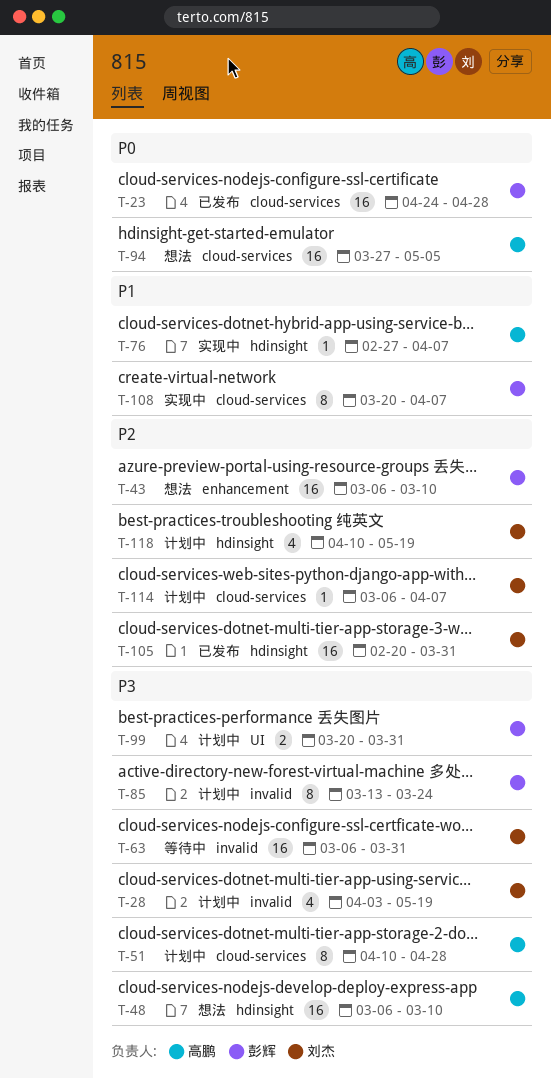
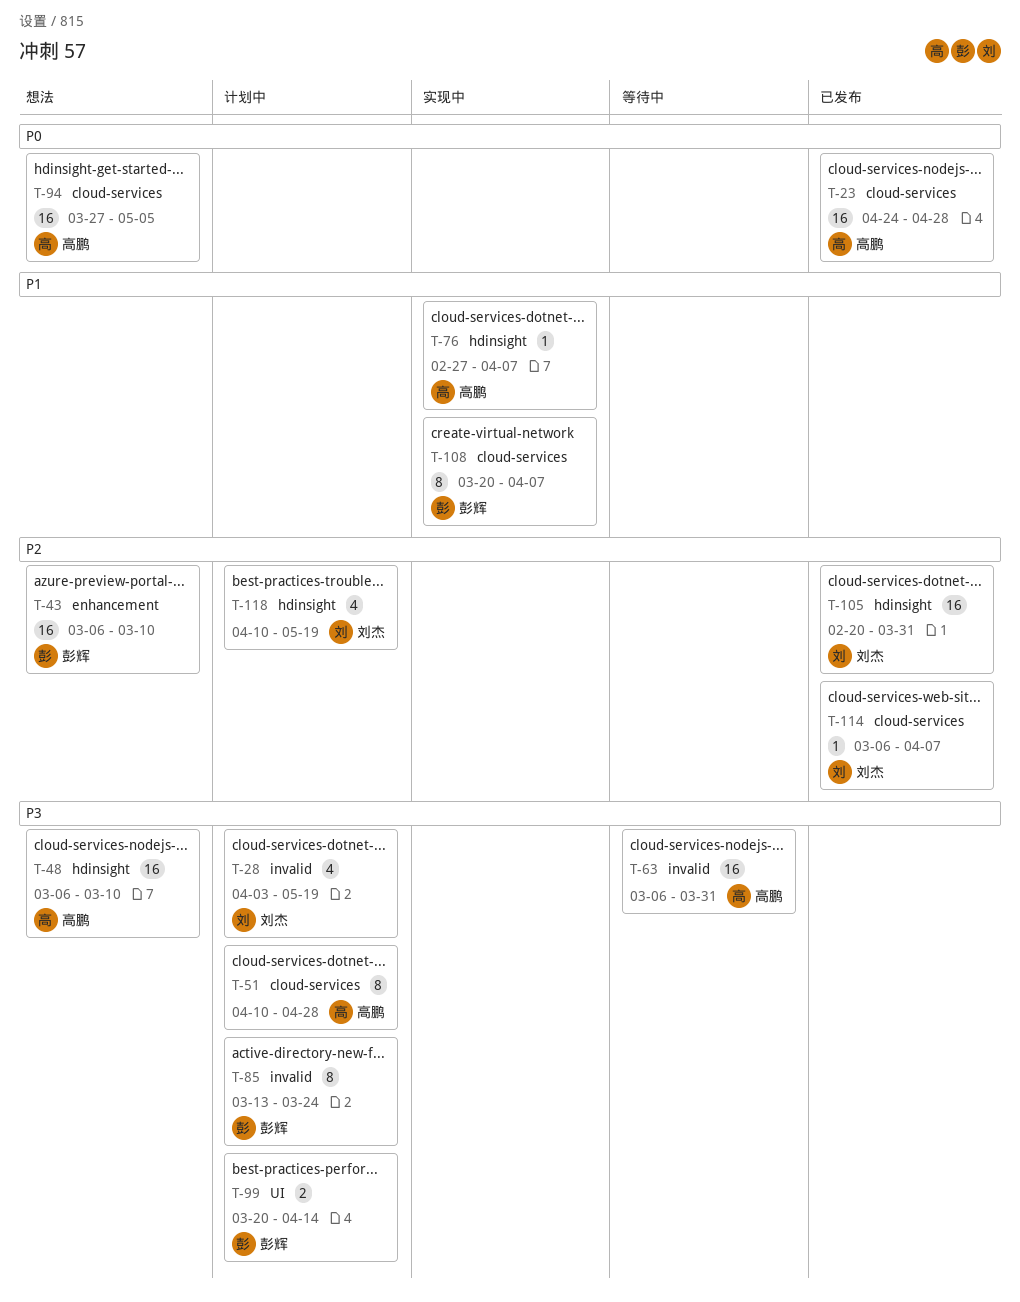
T-23, owner: 彭辉 -> 高鹏
T-63, owner: 刘杰 -> 高鹏
T-99, due: Mar 31 -> Apr 14
T-114, status: 计划中 -> 已发布

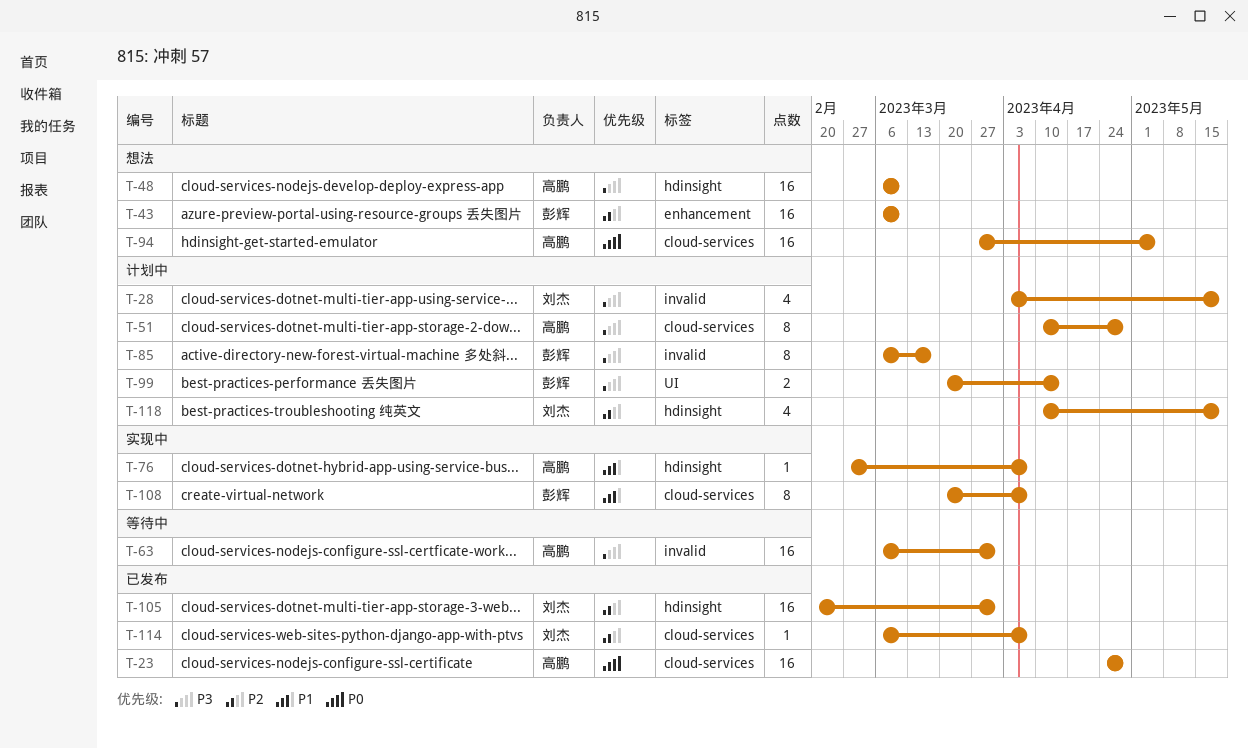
T-85, start: Mar 13 -> Mar 6
T-85, due: Mar 24 -> Mar 17

